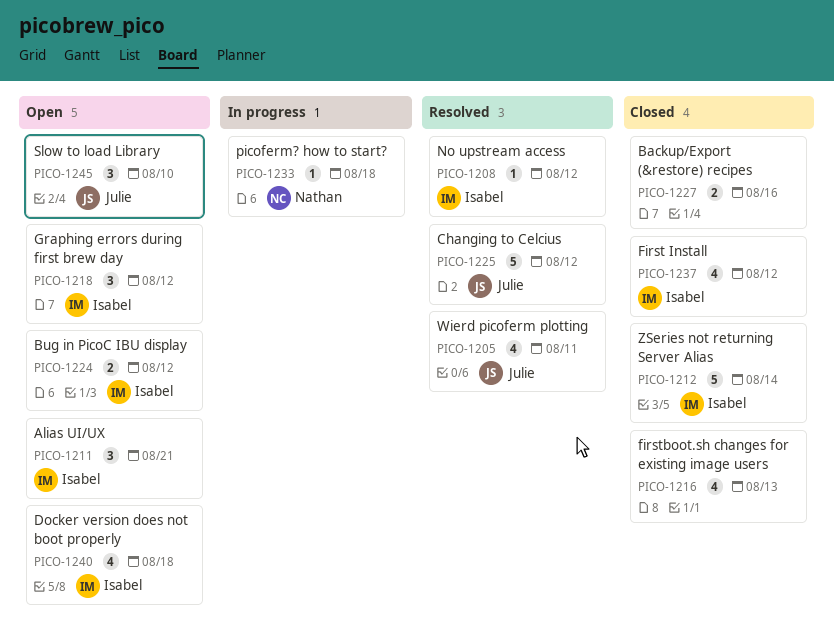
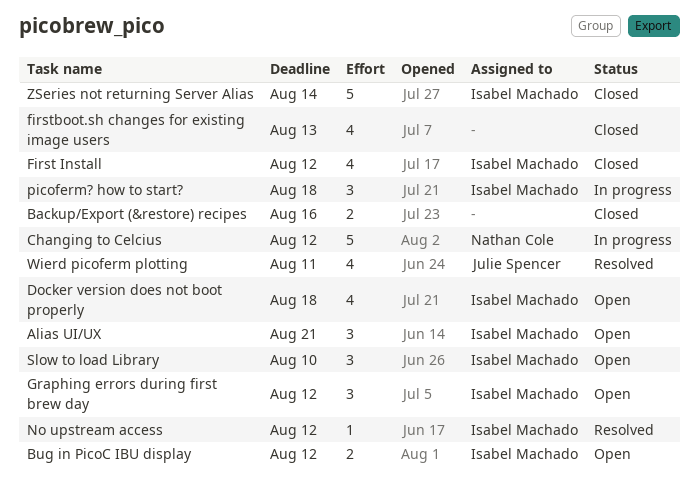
Changing to Celcius, status: Resolved -> In progress
Changing to Celcius, owner: Julie Spencer -> Nathan Cole
picoferm? how to start?, owner: Nathan Cole -> Isabel Machado
picoferm? how to start?, estimate: 1 -> 3
Slow to load Library, owner: Julie Spencer -> Isabel Machado

